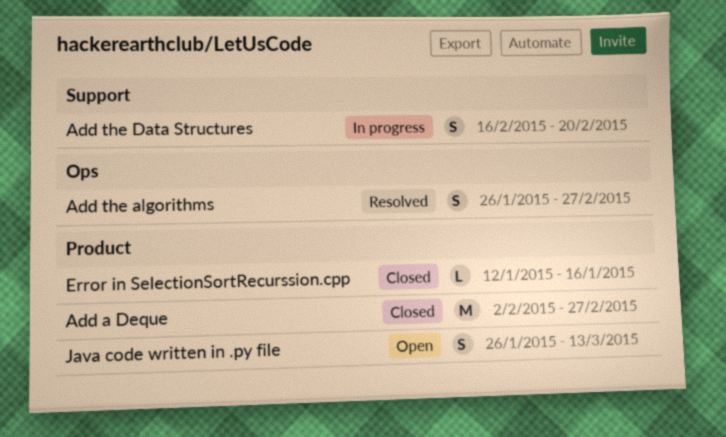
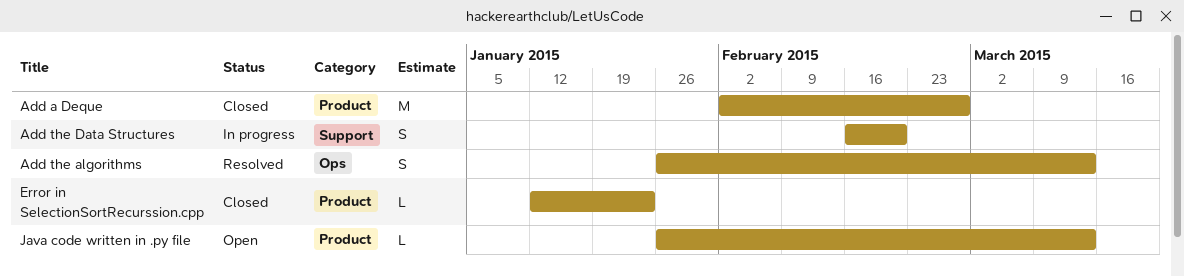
Add the algorithms, due: Feb 27 -> Mar 13
Error in SelectionSortRecurssion.cpp, due: Jan 16 -> Jan 23
Java code written in .py file, estimate: S -> L

